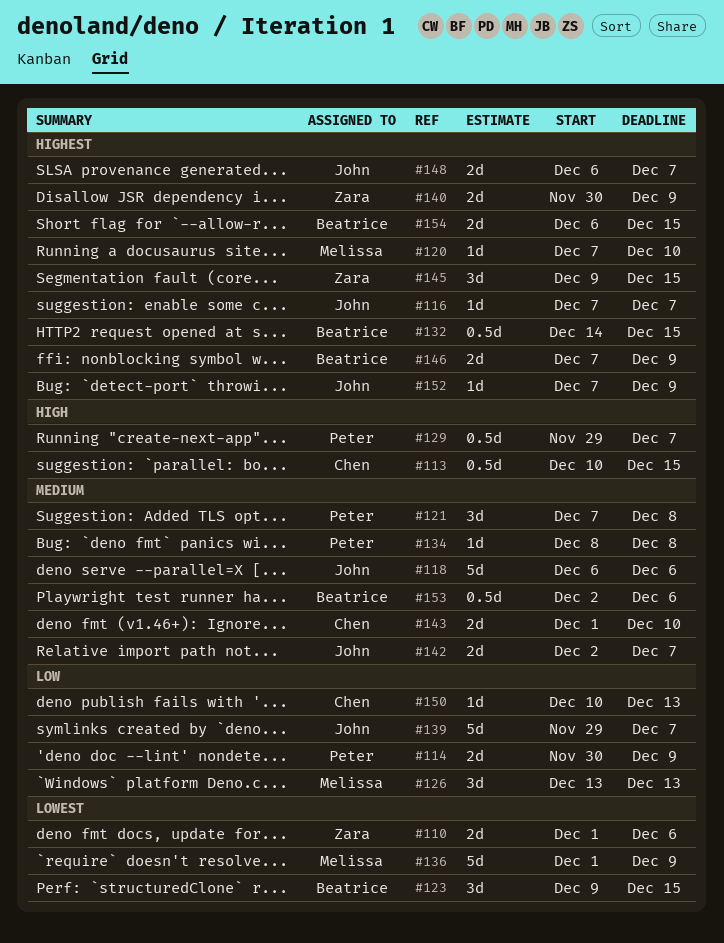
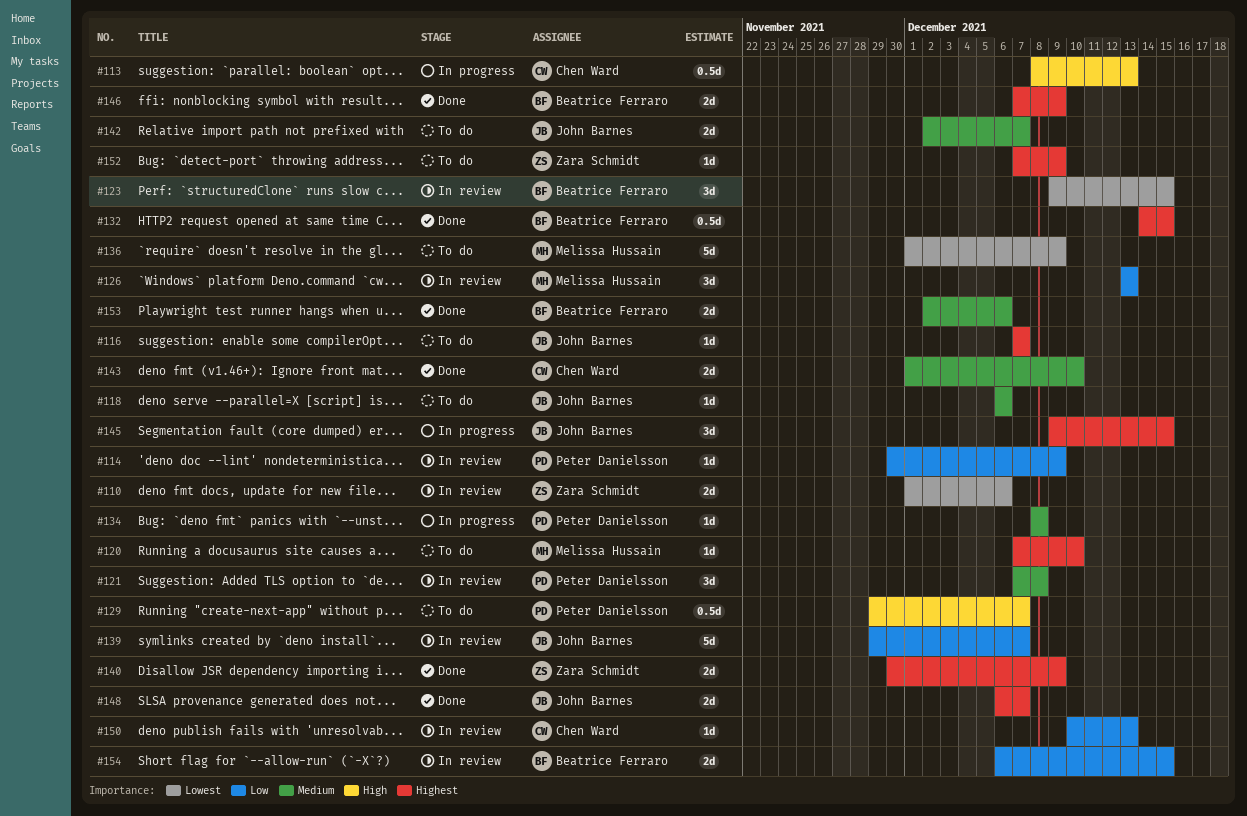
#113, start: Dec 10 -> Dec 8
#113, due: Dec 15 -> Dec 13
#114, estimate: 2d -> 1d
#118, estimate: 5d -> 1d
#145, owner: Zara Schmidt -> John Barnes
#152, owner: John Barnes -> Zara Schmidt
#153, estimate: 0.5d -> 2d
#154, priority: Highest -> Low

